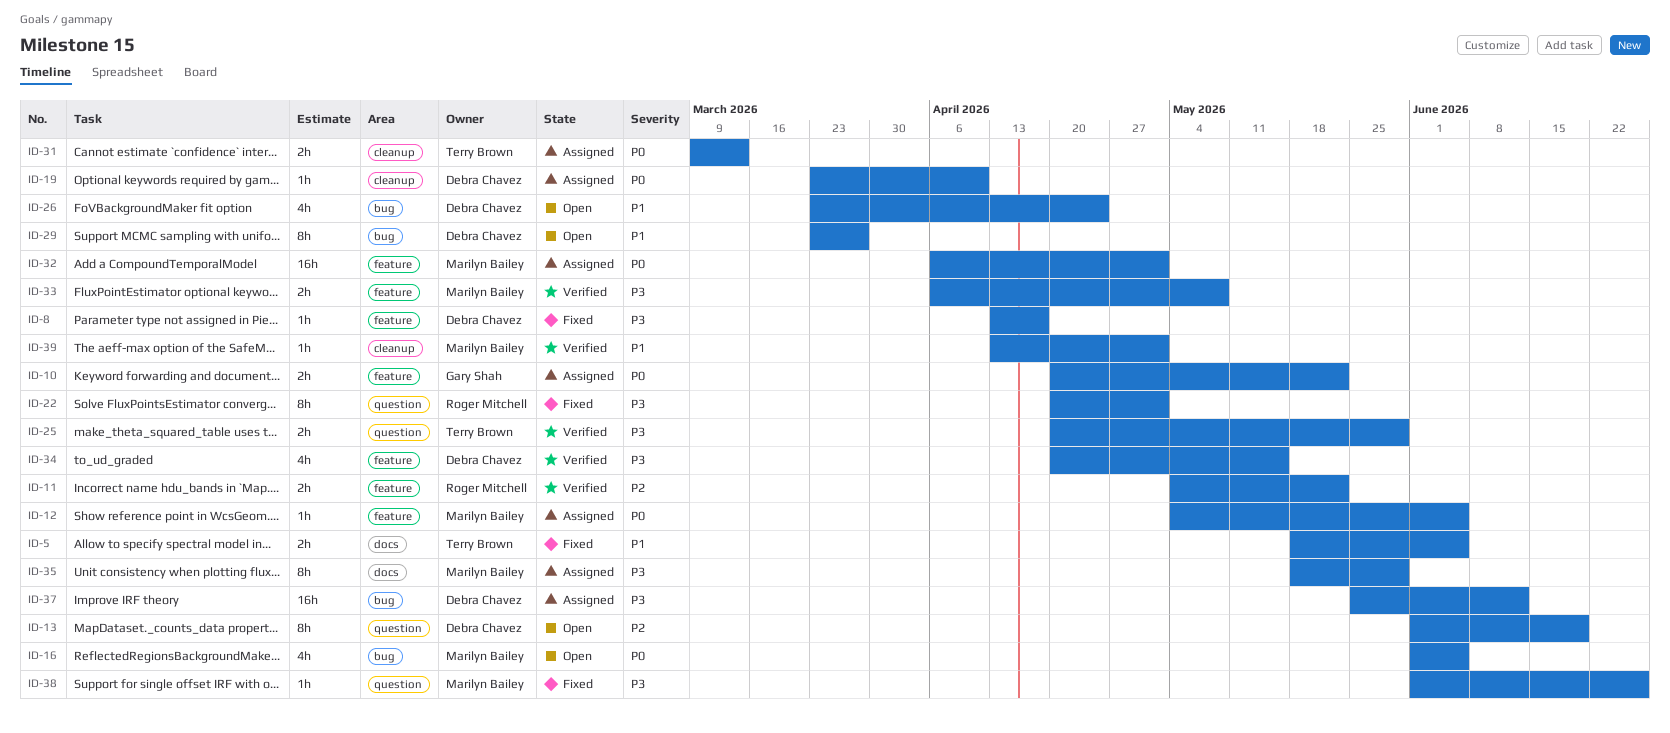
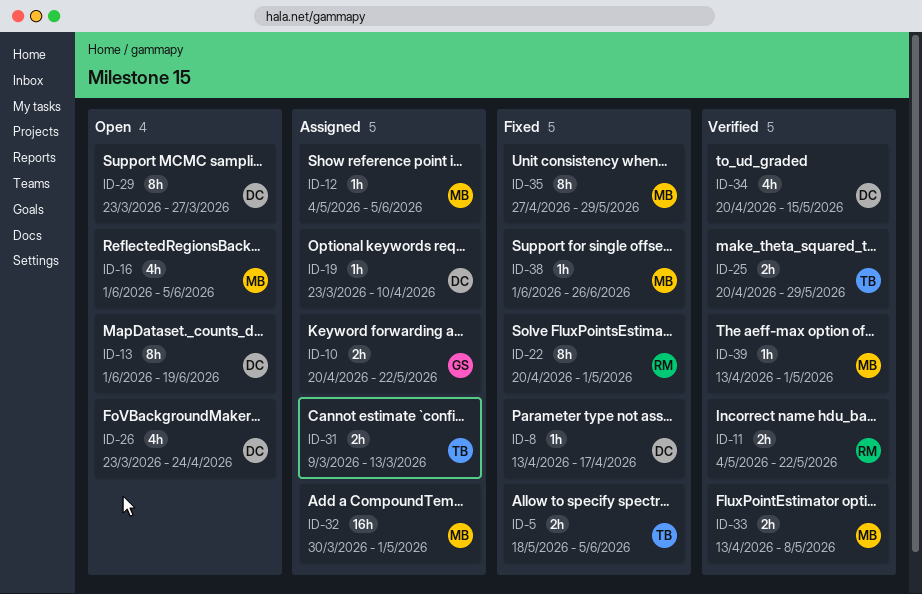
ID-32, start: Apr 6 -> Mar 30
ID-33, start: Apr 6 -> Apr 13
ID-35, status: Assigned -> Fixed
ID-35, start: May 18 -> Apr 27
ID-37: present -> none

